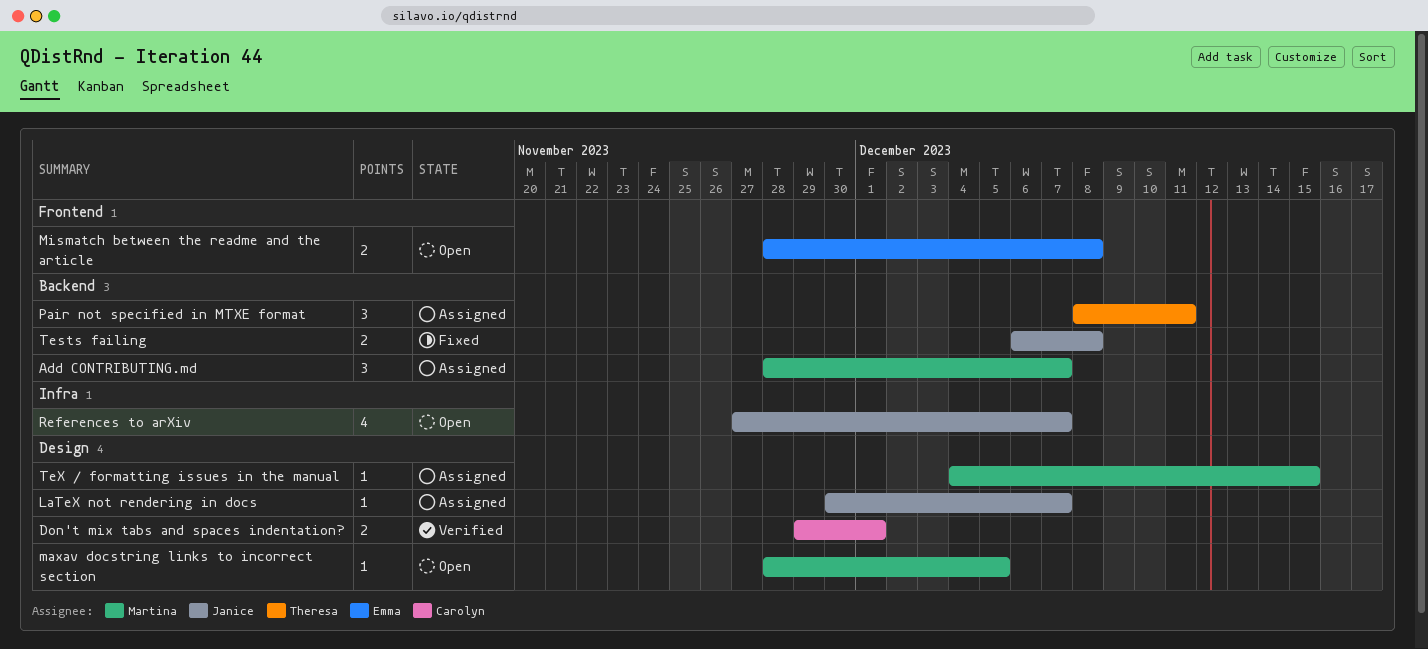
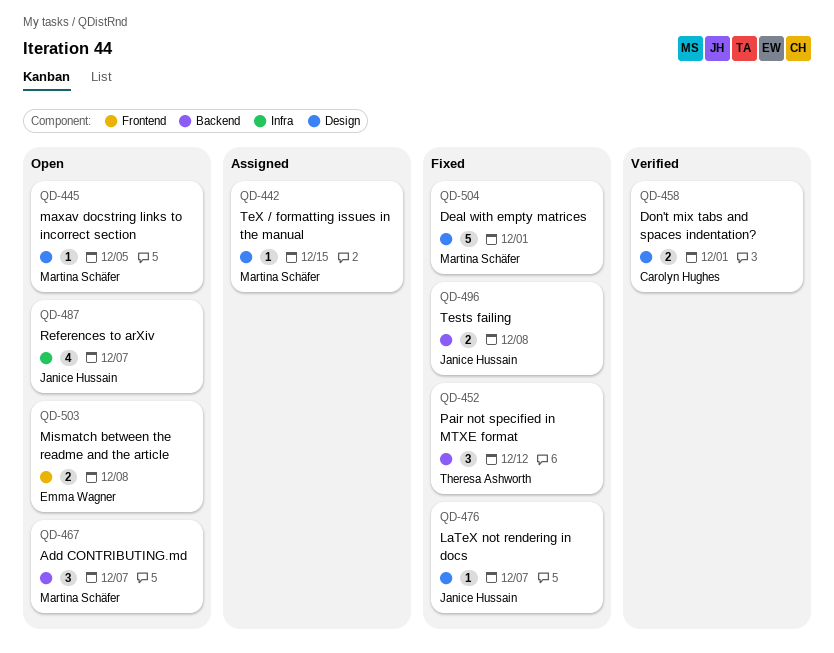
Add CONTRIBUTING.md, status: Assigned -> Open
Deal with empty matrices: none -> present
LaTeX not rendering in docs, status: Assigned -> Fixed
Pair not specified in MTXE format, status: Assigned -> Fixed
Pair not specified in MTXE format, due: Dec 11 -> Dec 12

